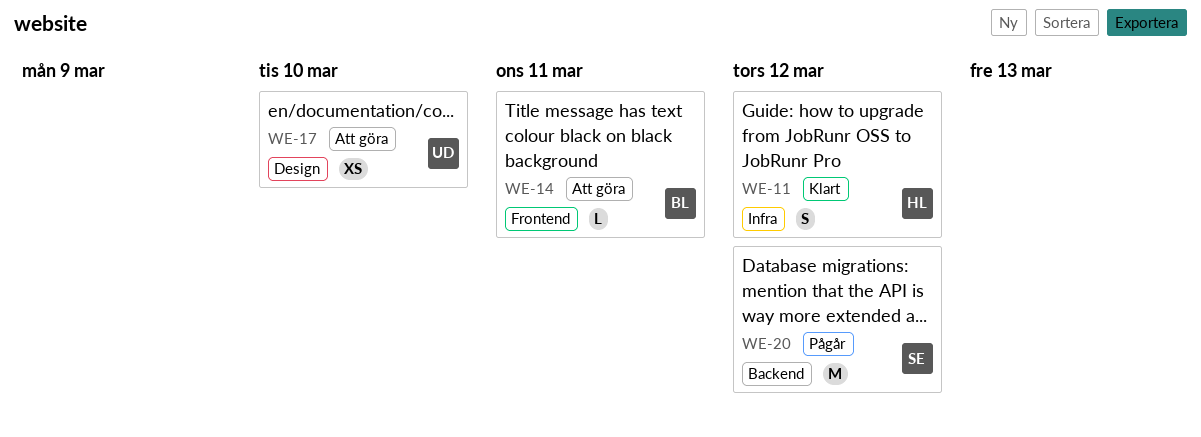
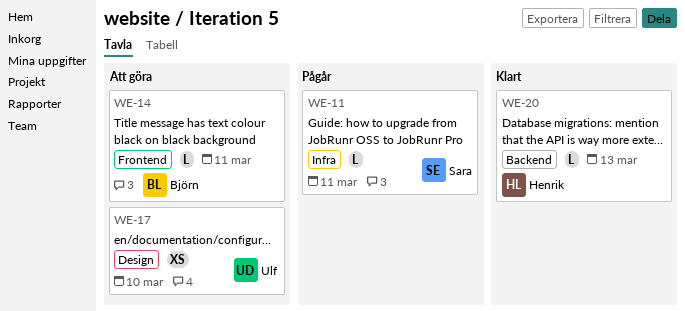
WE-11, status: Klart -> Pågår
WE-11, owner: Henrik -> Sara
WE-11, estimate: S -> L
WE-11, due: Mar 12 -> Mar 11
WE-20, status: Pågår -> Klart
WE-20, owner: Sara -> Henrik
WE-20, estimate: M -> L
WE-20, due: Mar 12 -> Mar 13

